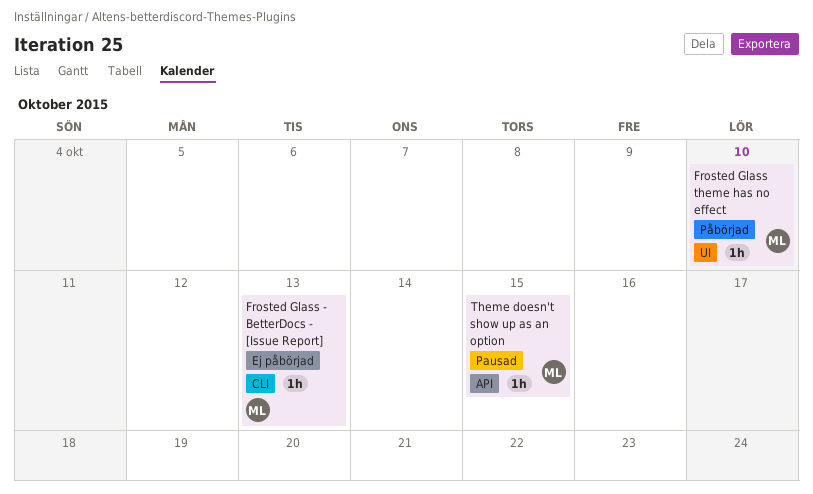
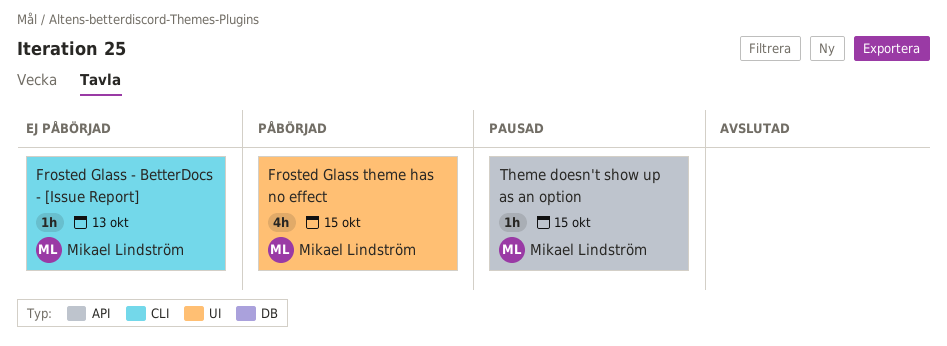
Frosted Glass theme has no effect, estimate: 1h -> 4h
Frosted Glass theme has no effect, due: Oct 10 -> Oct 15

